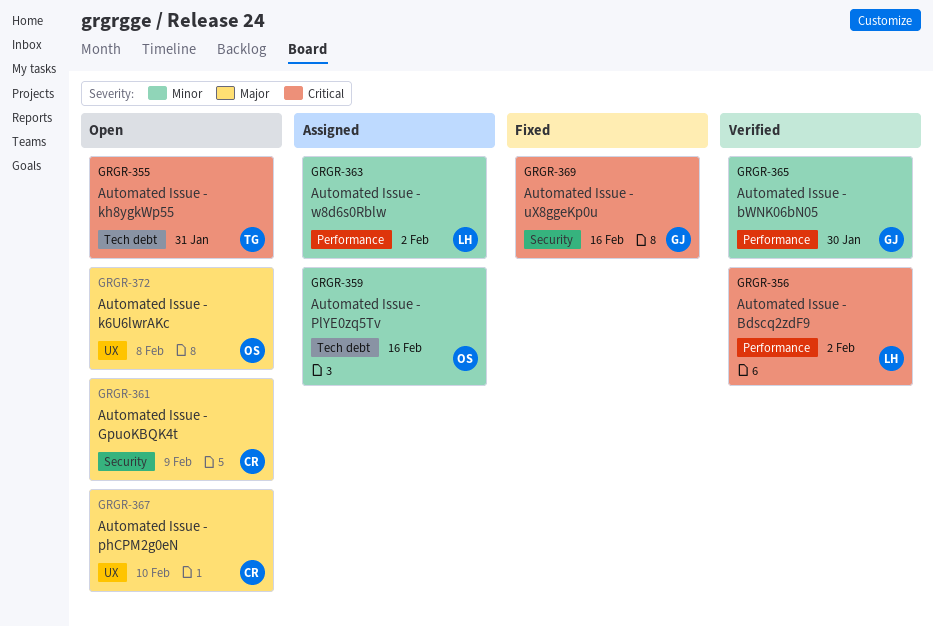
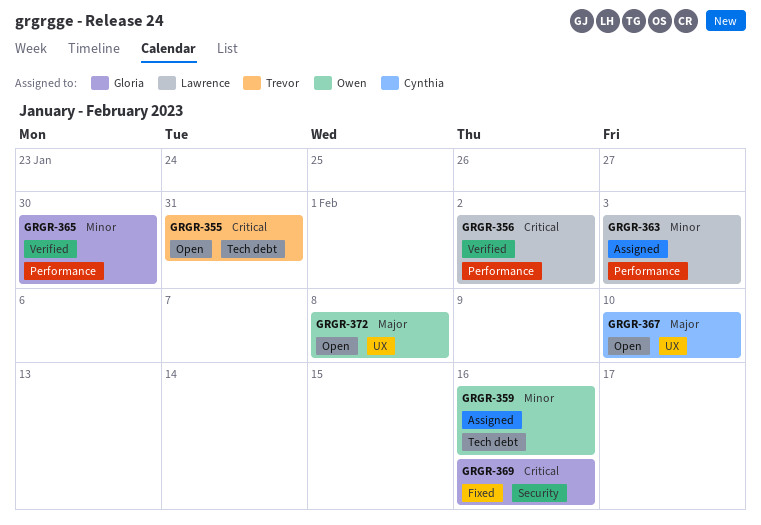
GRGR-361: present -> none
GRGR-363, due: Feb 2 -> Feb 3

